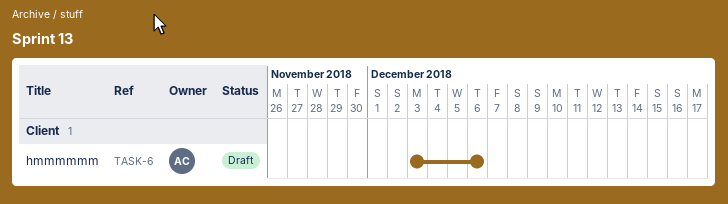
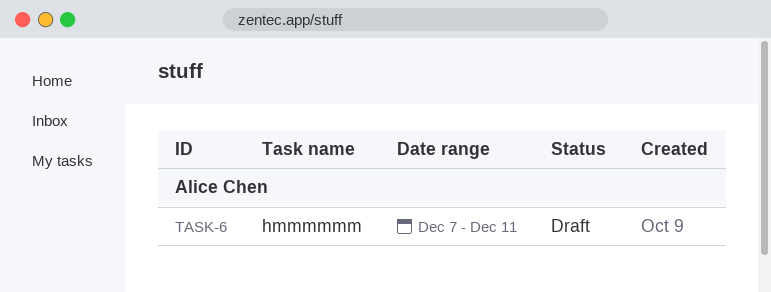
TASK-6, start: Dec 3 -> Dec 7
TASK-6, due: Dec 6 -> Dec 11

